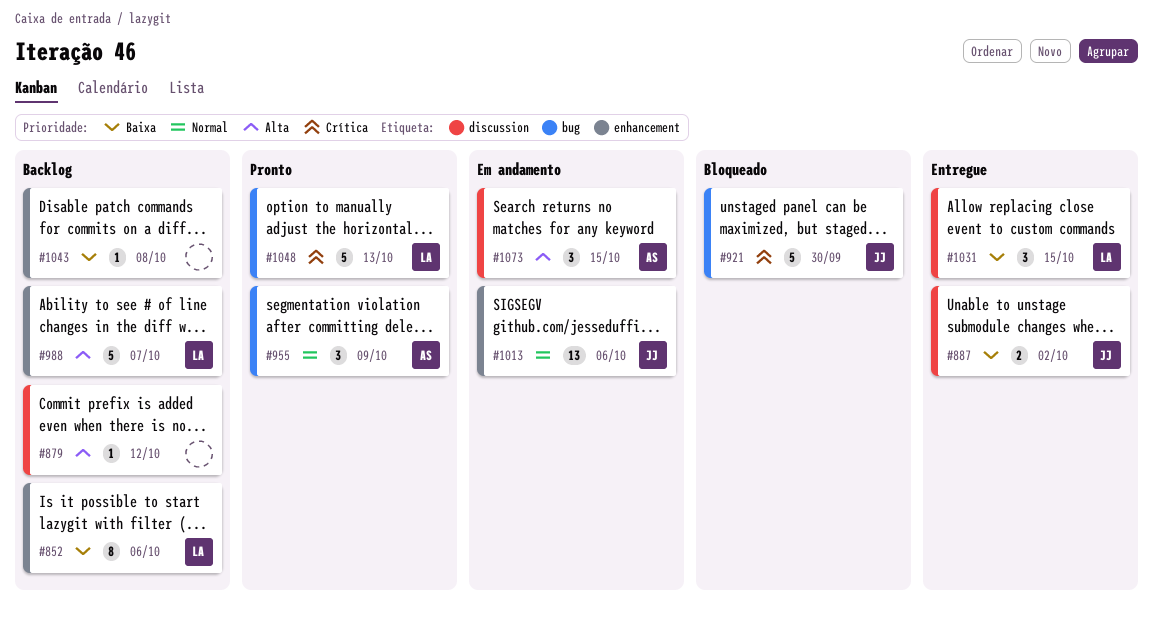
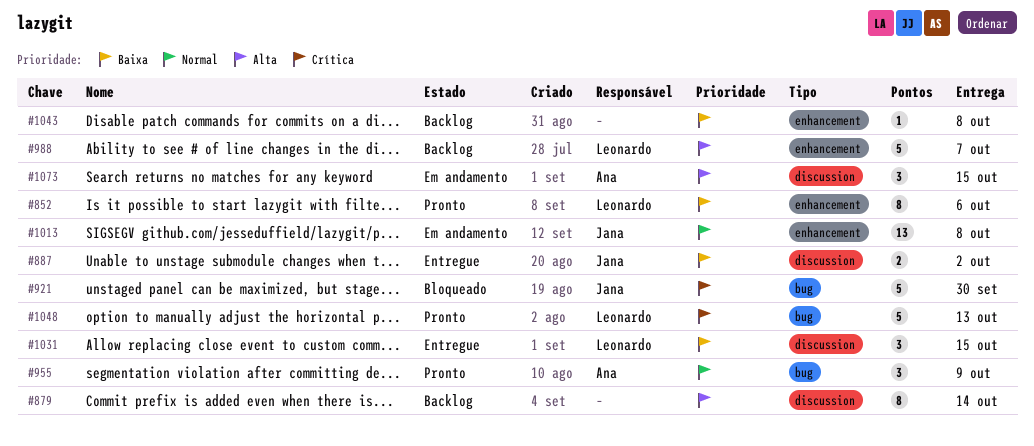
#852, status: Backlog -> Pronto
#879, estimate: 1 -> 8
#879, due: Oct 12 -> Oct 14
#1013, due: Oct 6 -> Oct 8

